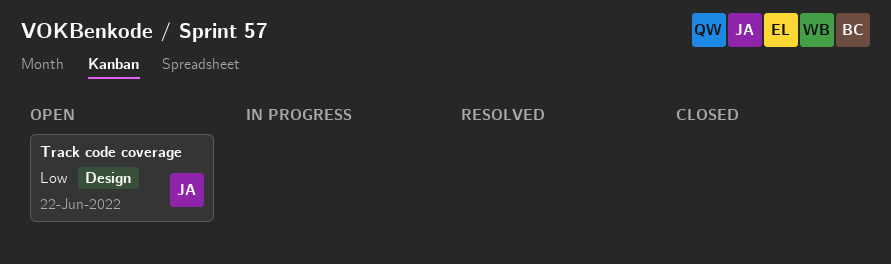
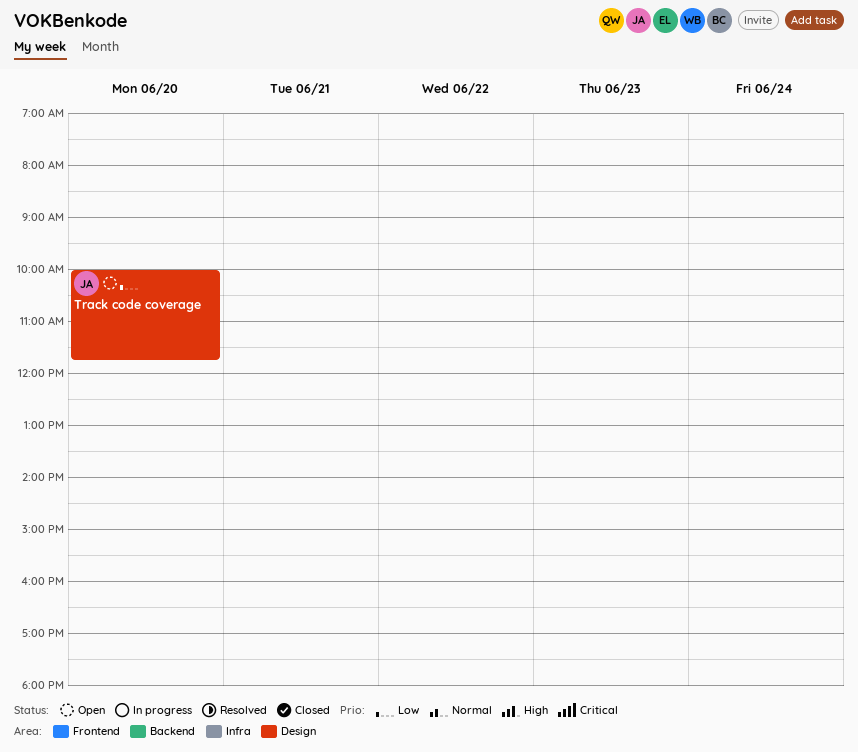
Track code coverage, day: Jun 22 -> Jun 20

